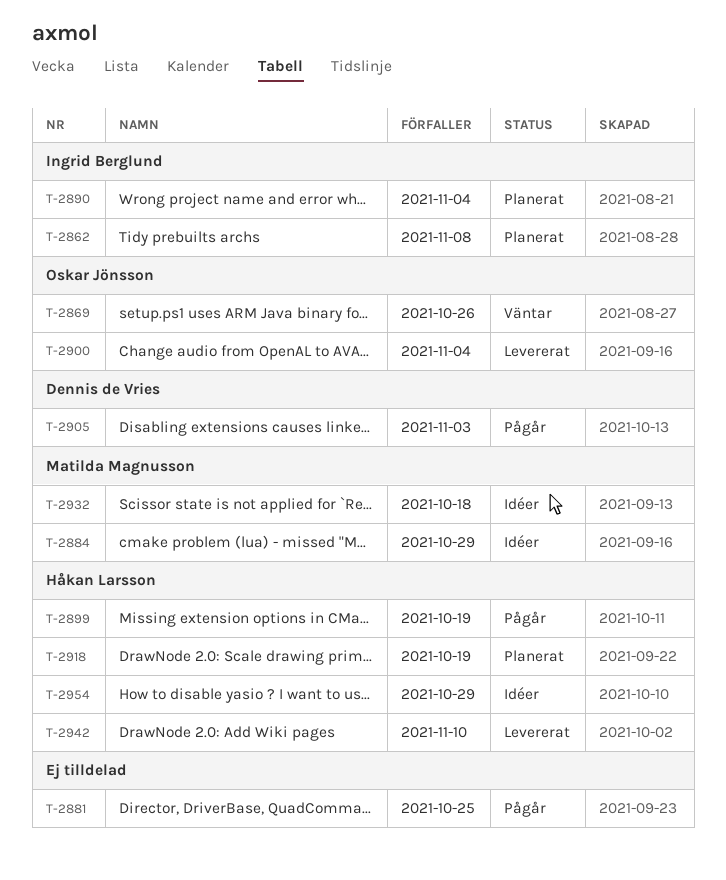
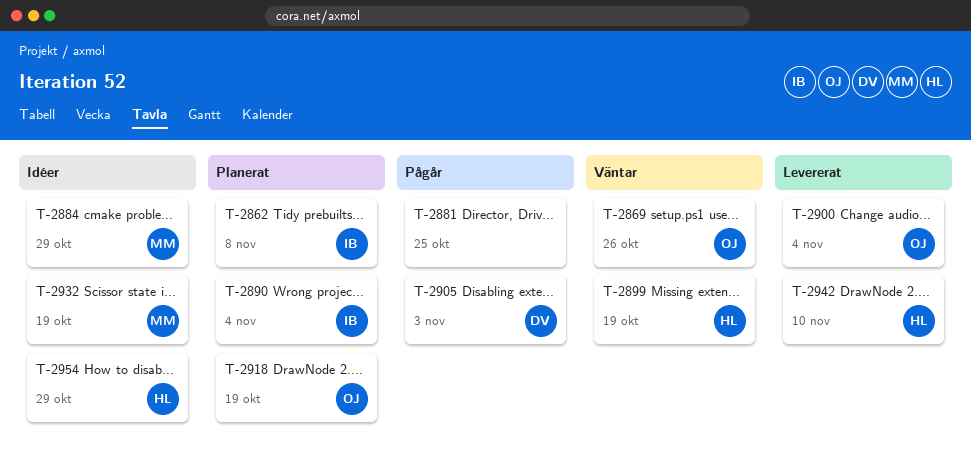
T-2899, status: Pågår -> Väntar
T-2918, owner: Håkan Larsson -> Oskar Jönsson
T-2932, due: Oct 18 -> Oct 19

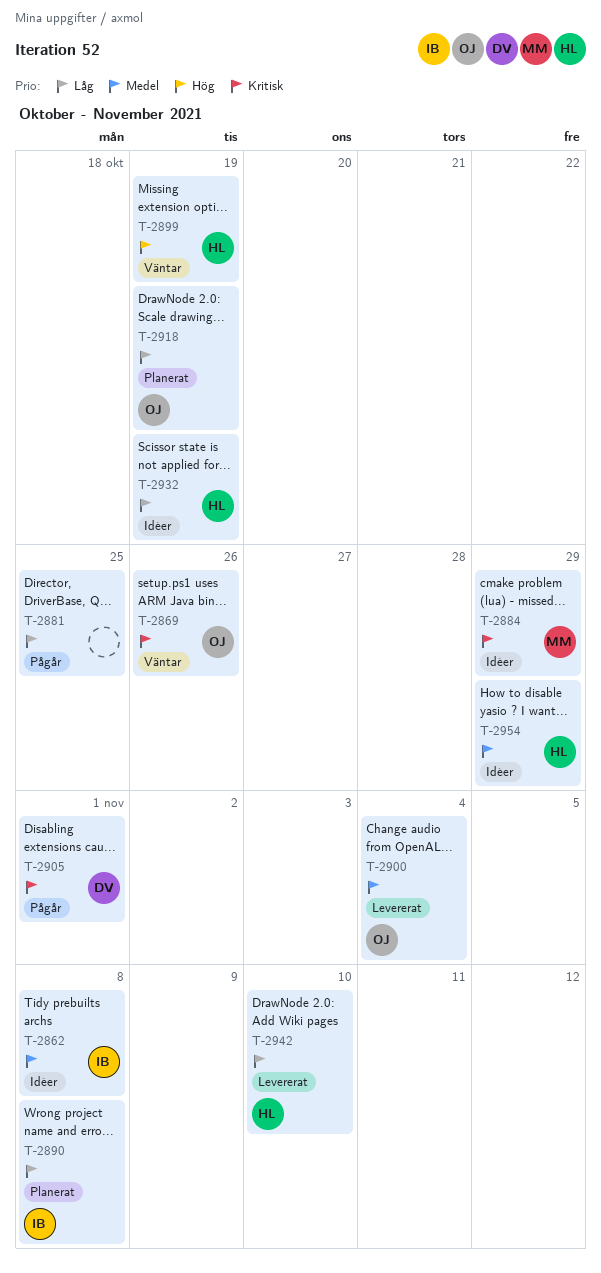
T-2862, status: Planerat -> Idéer
T-2890, due: Nov 4 -> Nov 8
T-2905, due: Nov 3 -> Nov 1
T-2932, owner: MM -> HL

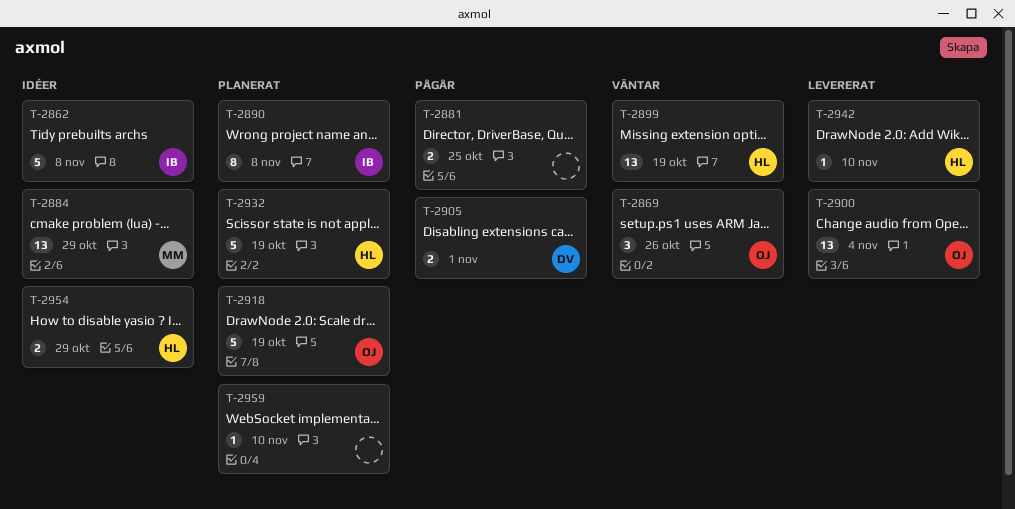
T-2932, status: Idéer -> Planerat
T-2959: none -> present

